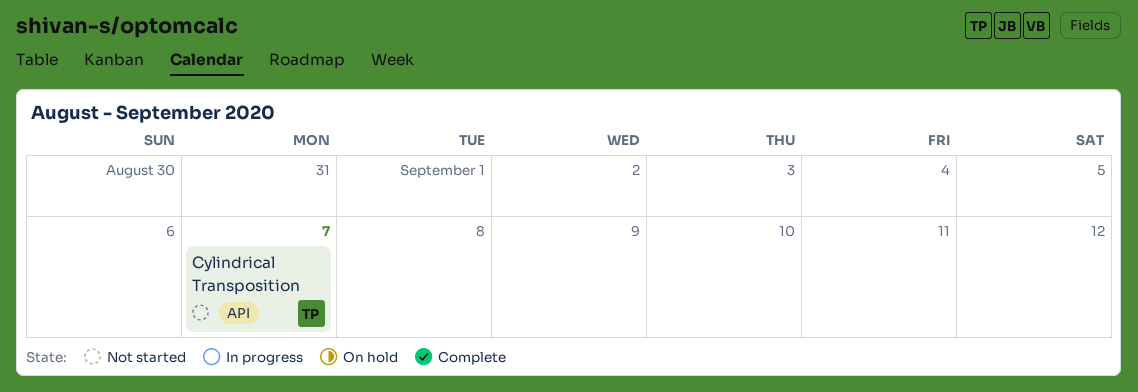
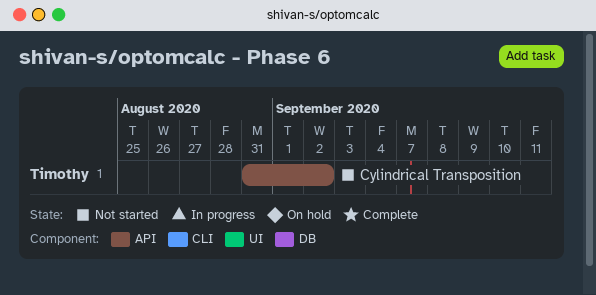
Cylindrical Transposition, due: Sep 7 -> Sep 2

